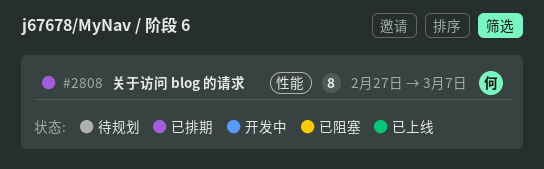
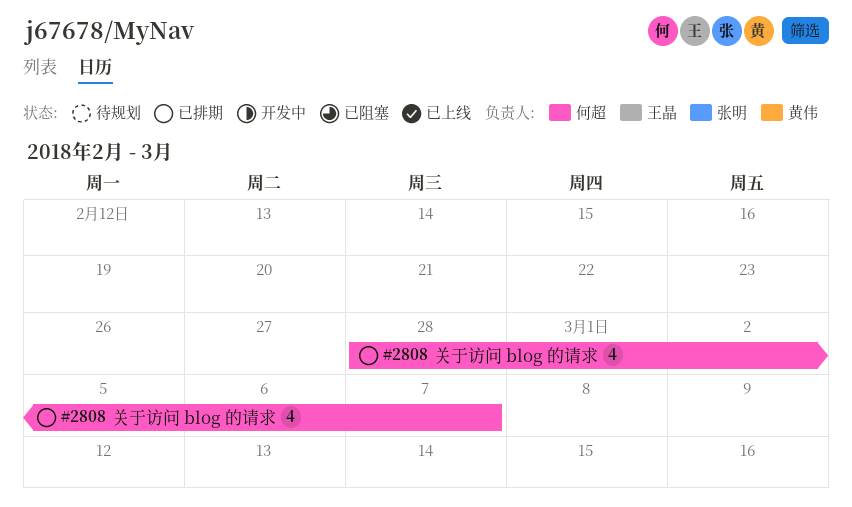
#2808, estimate: 8 -> 4
#2808, start: Feb 27 -> Feb 28

